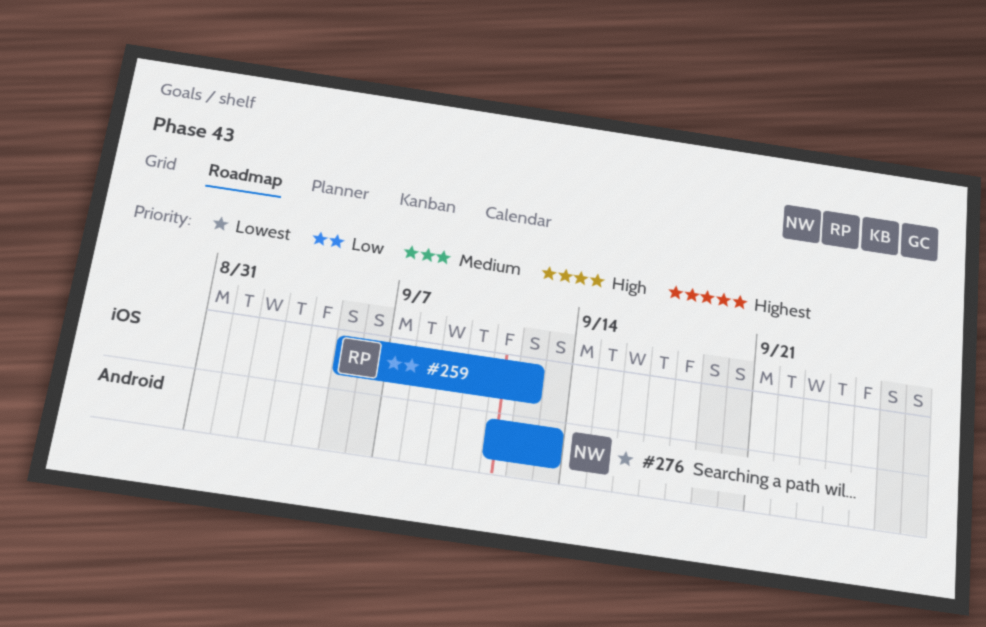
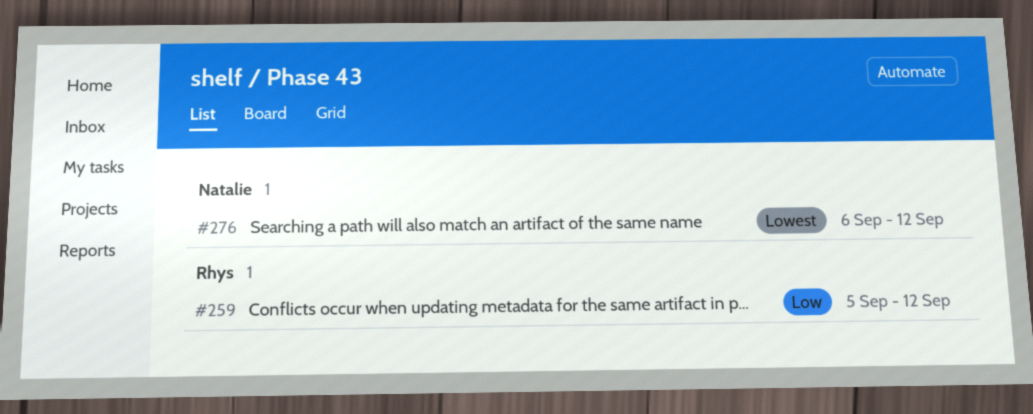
#276, start: Sep 11 -> Sep 6
#276, due: Sep 13 -> Sep 12

